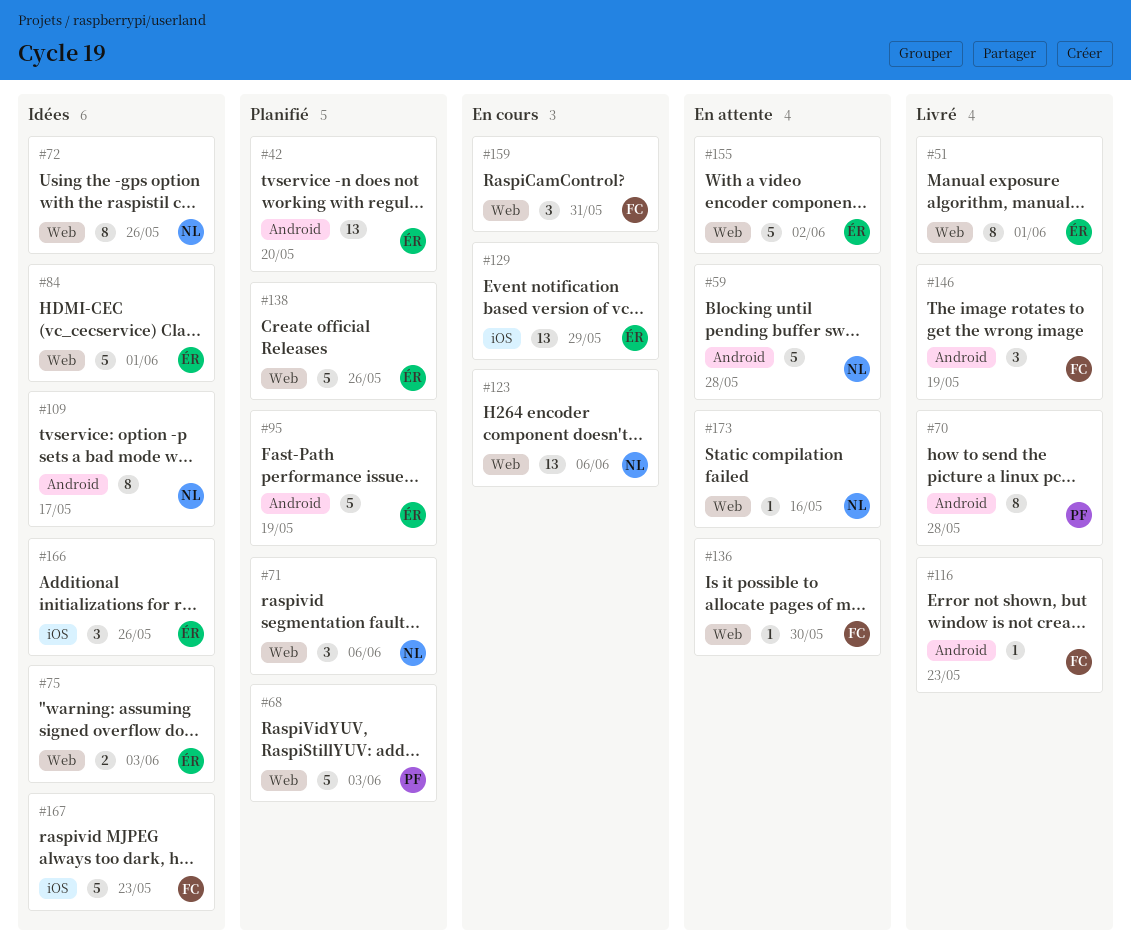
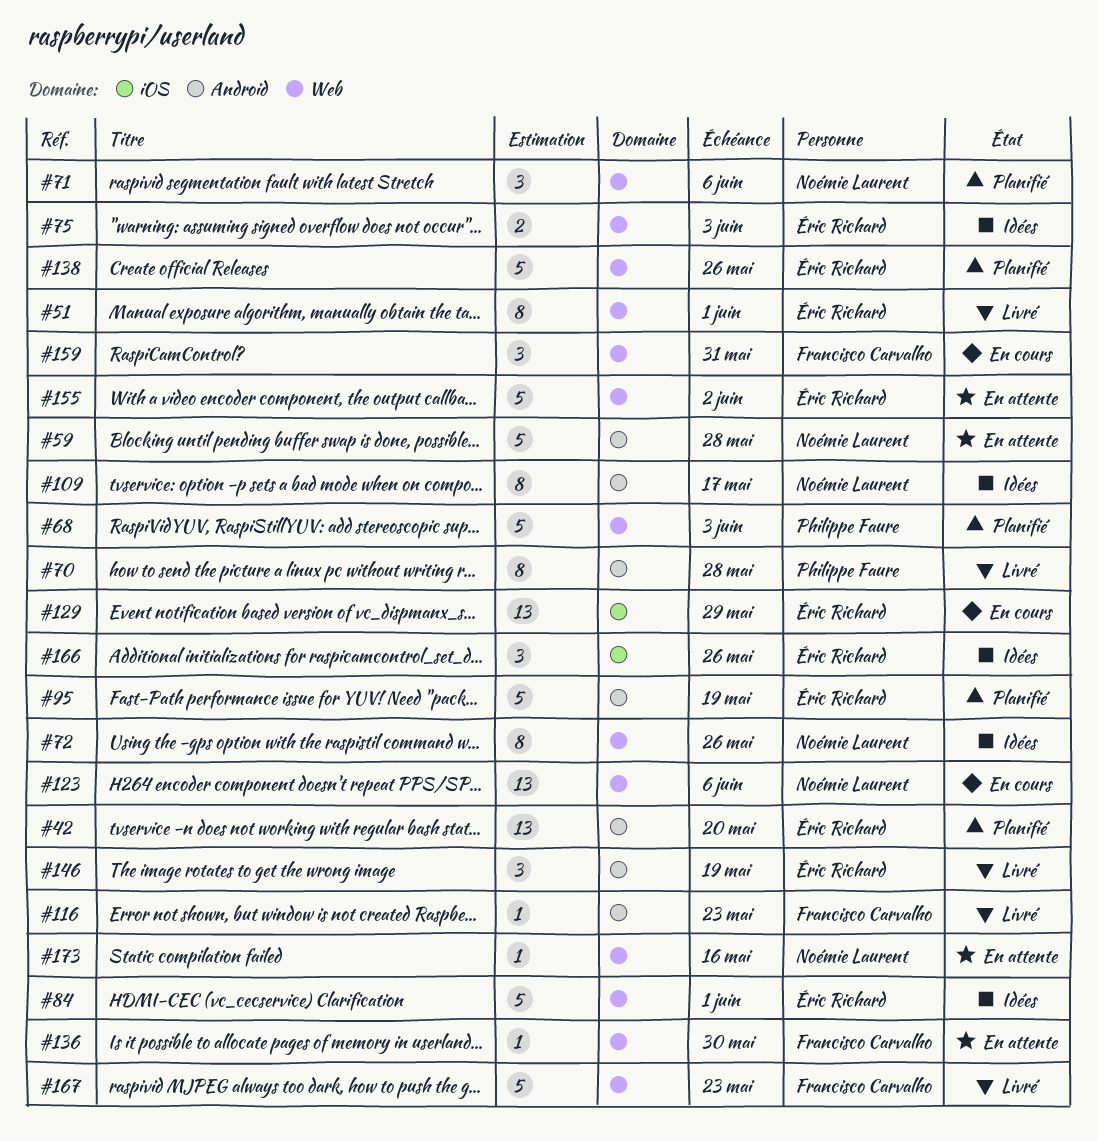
#146, owner: Francisco Carvalho -> Éric Richard
#167, status: Idées -> Livré
#167, label: iOS -> Web

